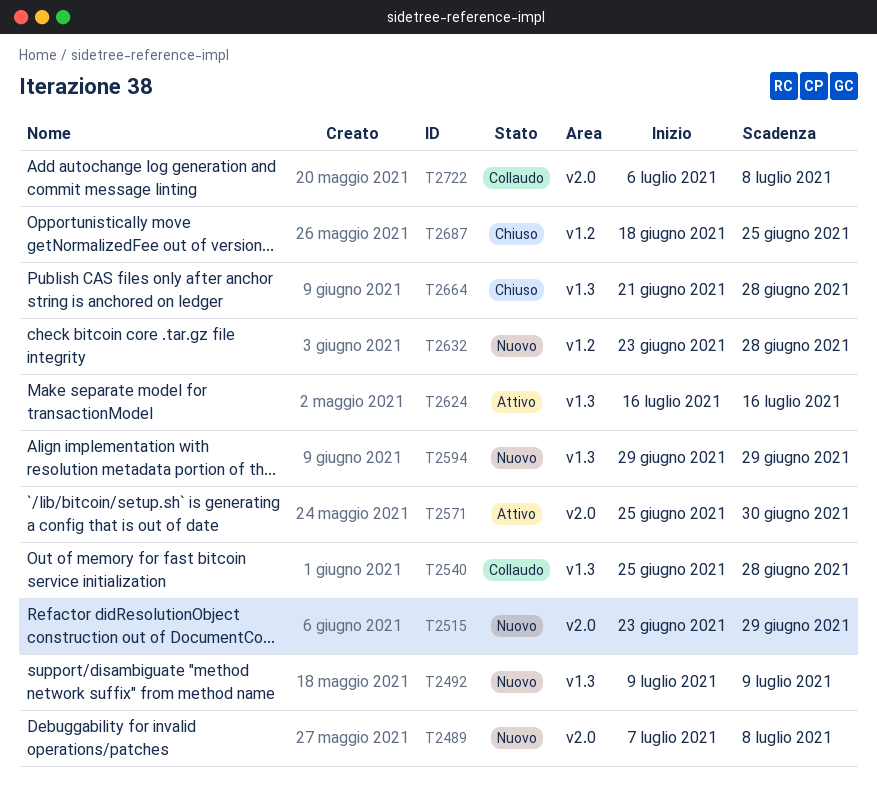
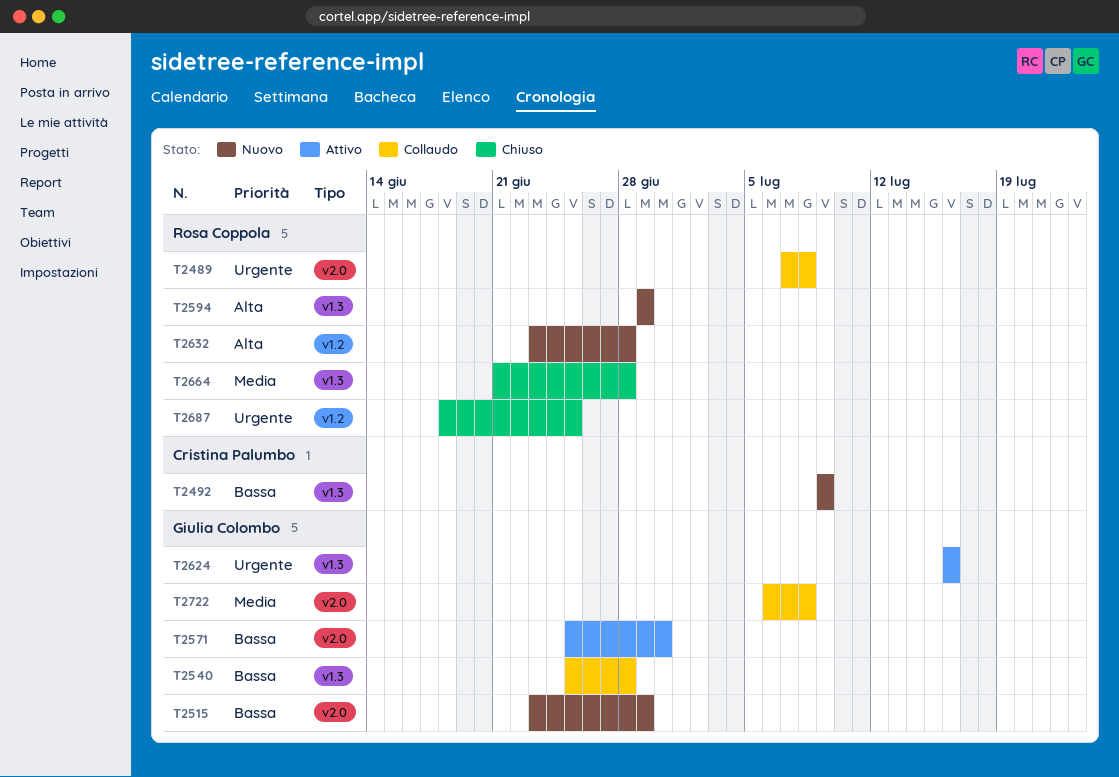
T2489, status: Nuovo -> Collaudo

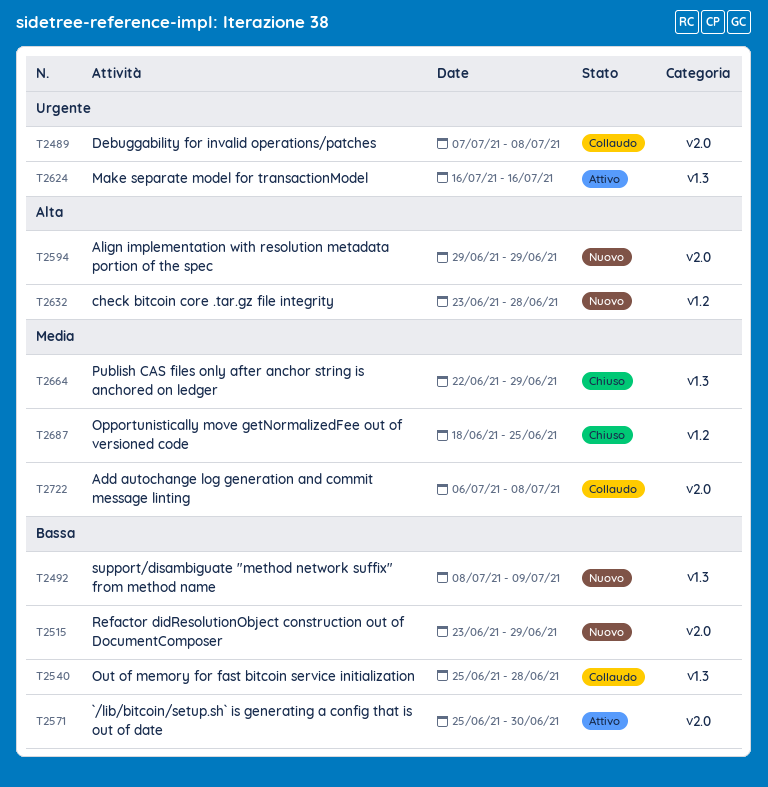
T2492, start: Jul 9 -> Jul 8
T2594, label: v1.3 -> v2.0
T2664, start: Jun 21 -> Jun 22
T2664, due: Jun 28 -> Jun 29
T2687, priority: Urgente -> Media

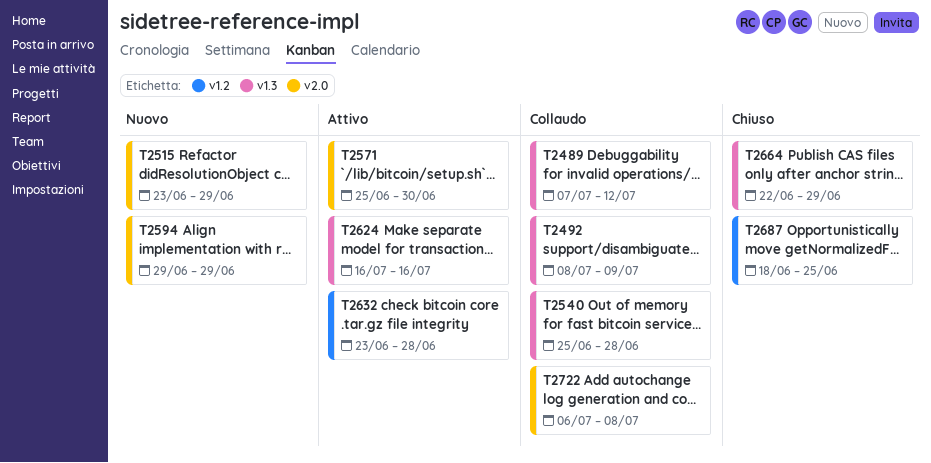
T2489, label: v2.0 -> v1.3
T2489, due: Jul 8 -> Jul 12
T2492, status: Nuovo -> Collaudo
T2632, status: Nuovo -> Attivo

